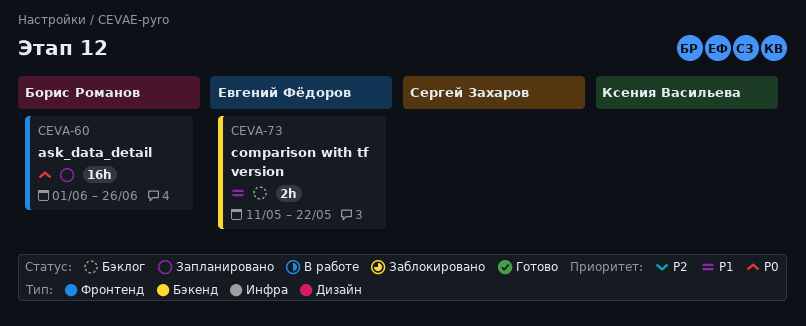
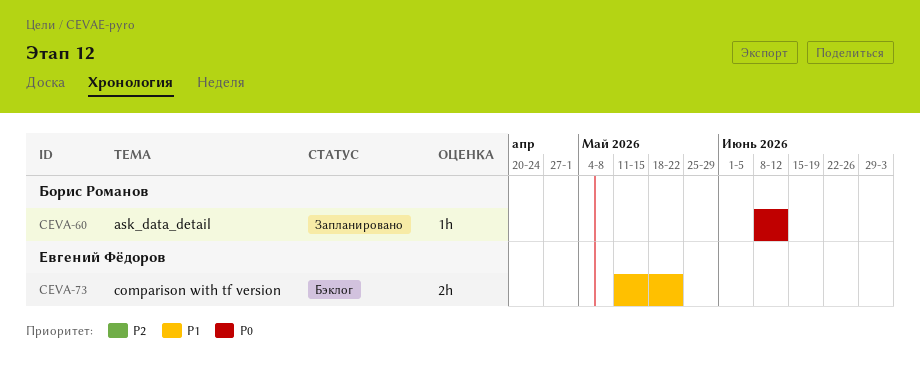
CEVA-60, estimate: 16h -> 1h
CEVA-60, start: Jun 1 -> Jun 8
CEVA-60, due: Jun 26 -> Jun 12

